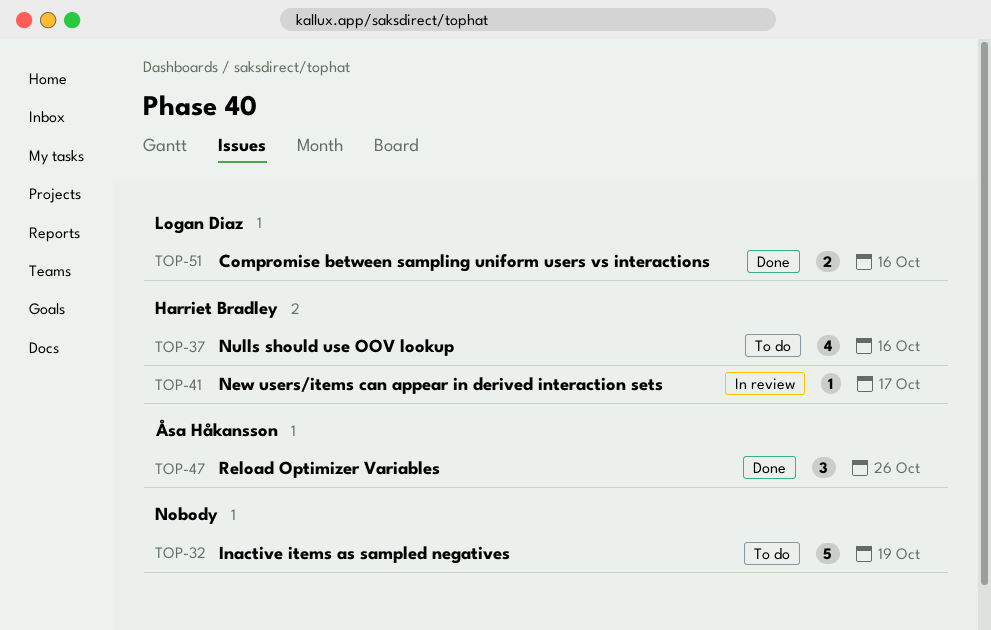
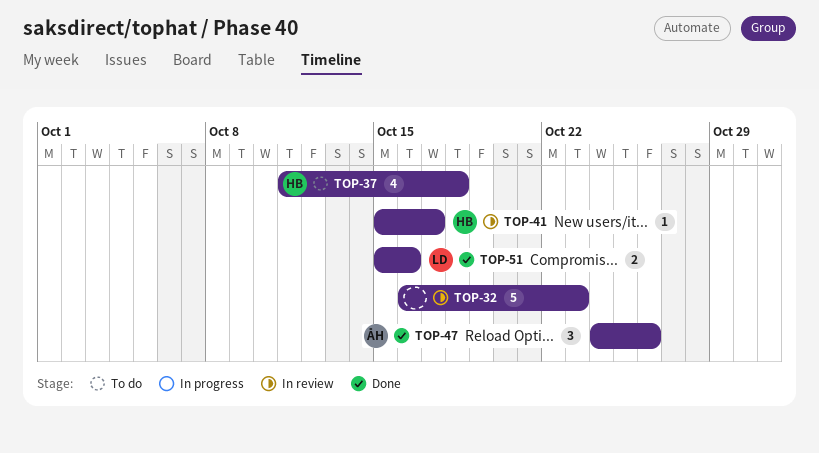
TOP-32, status: To do -> In review
TOP-32, due: Oct 19 -> Oct 23
TOP-37, due: Oct 16 -> Oct 18

